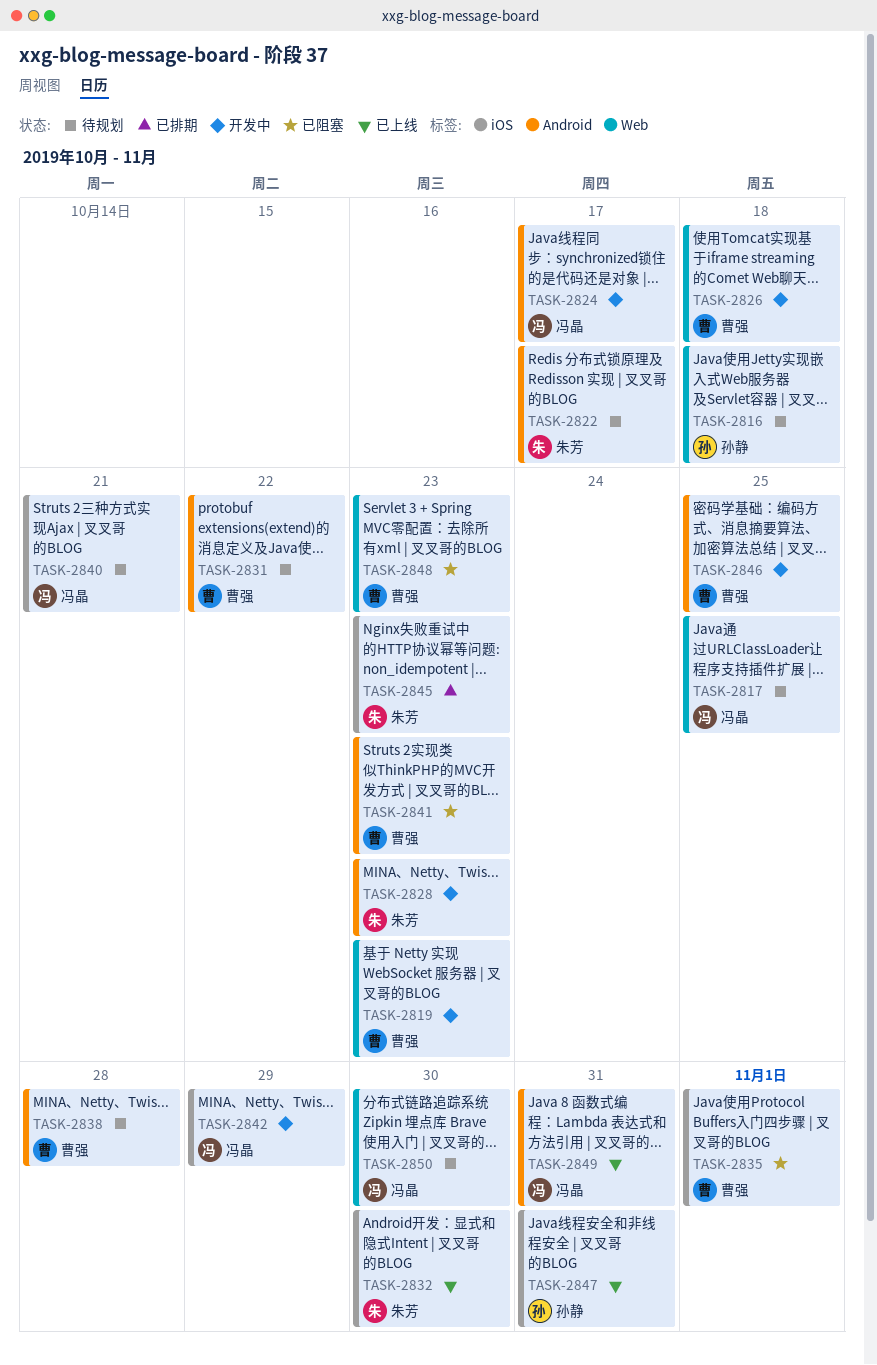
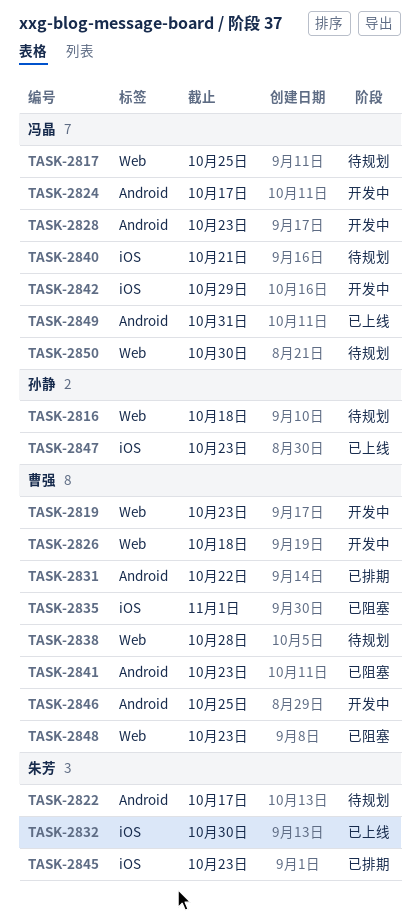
TASK-2828, owner: 朱芳 -> 冯晶
TASK-2831, status: 待规划 -> 已排期
TASK-2838, label: Android -> Web
TASK-2847, due: Oct 31 -> Oct 23

